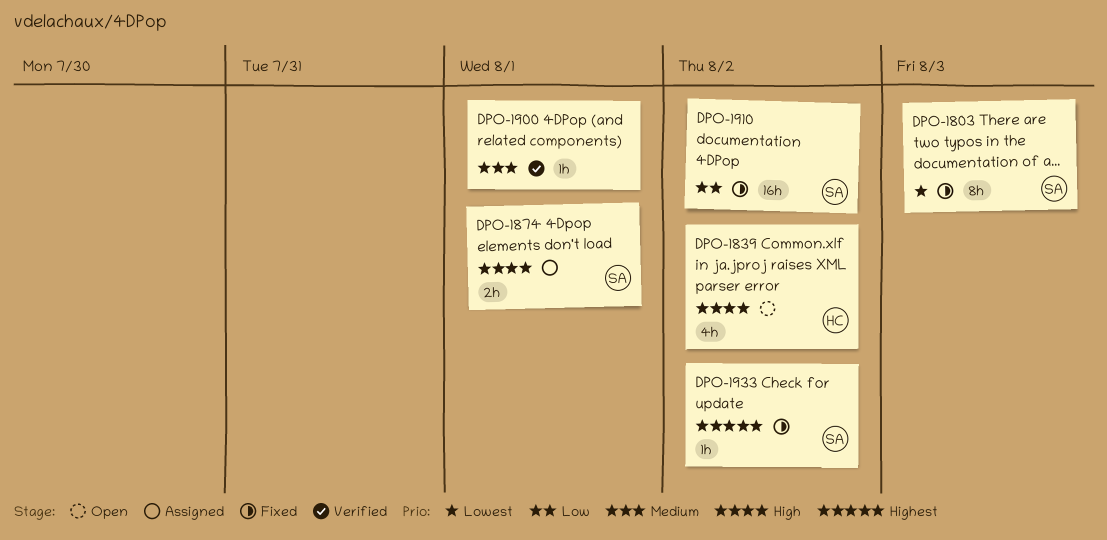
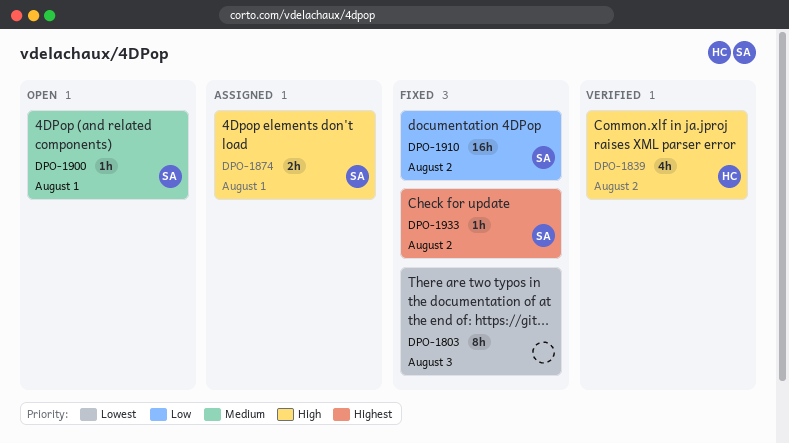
DPO-1803, owner: SA -> none
DPO-1839, status: Open -> Verified
DPO-1900, status: Verified -> Open
DPO-1900, owner: none -> SA

